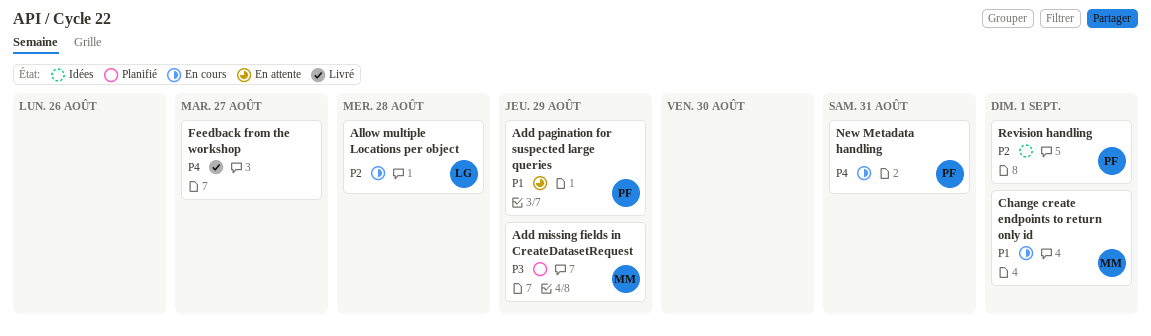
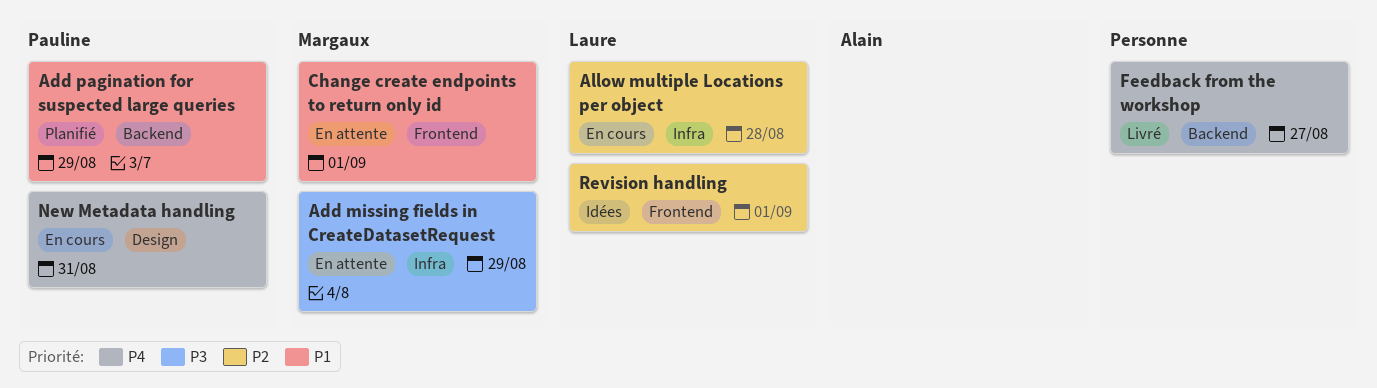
Add missing fields in CreateDatasetRequest, status: Planifié -> En attente
Add pagination for suspected large queries, status: En attente -> Planifié
Change create endpoints to return only id, status: En cours -> En attente
Revision handling, owner: Pauline -> Laure

